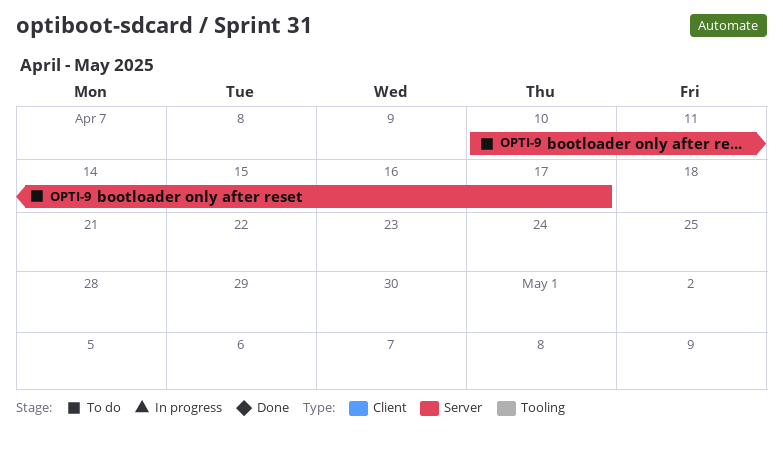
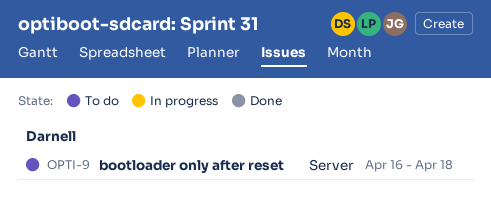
OPTI-9, start: Apr 10 -> Apr 16
OPTI-9, due: Apr 17 -> Apr 18

